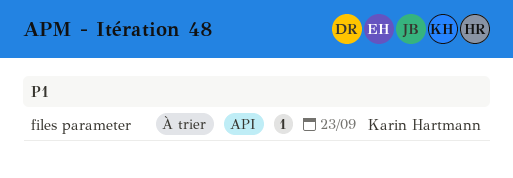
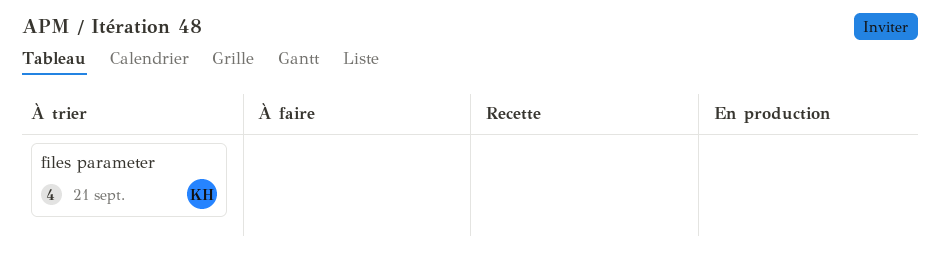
files parameter, estimate: 1 -> 4
files parameter, due: Sep 23 -> Sep 21

